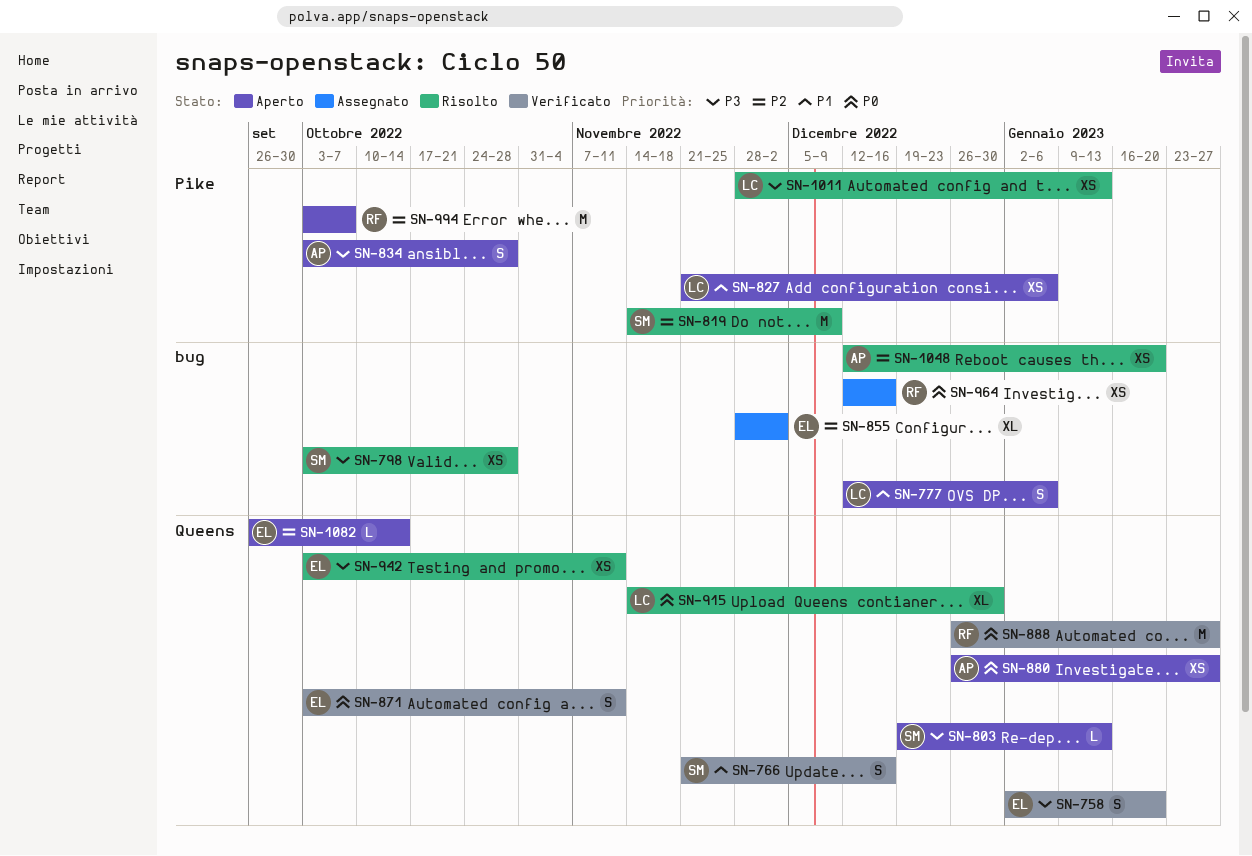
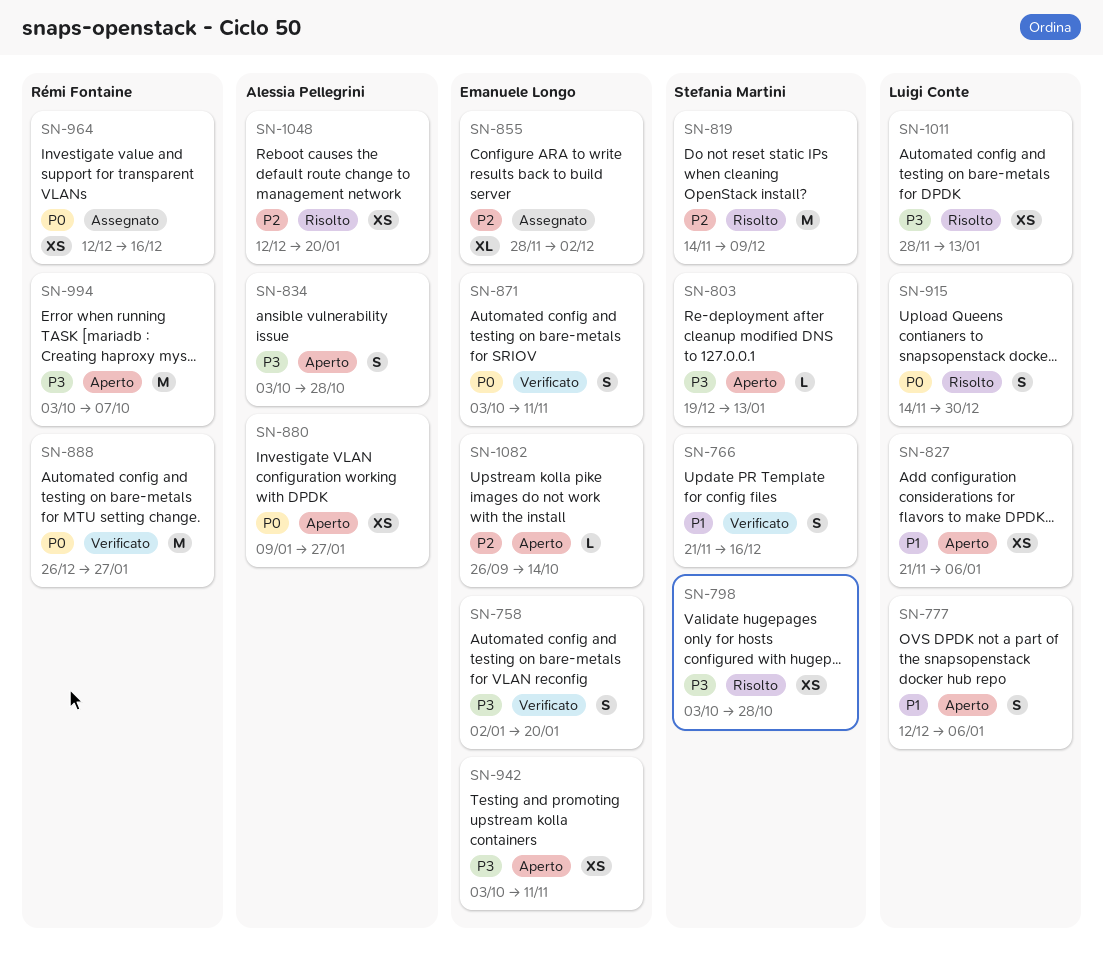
SN-880, start: Dec 26 -> Jan 9
SN-915, estimate: XL -> S
SN-942, status: Risolto -> Aperto
SN-994, priority: P2 -> P3

